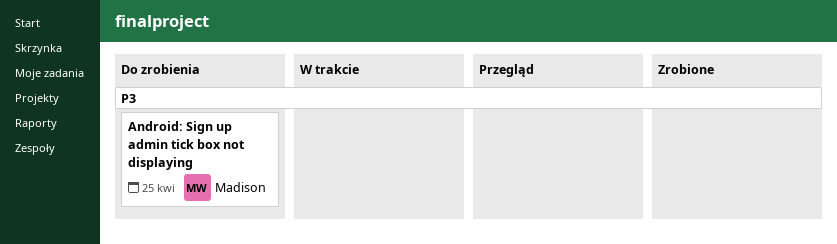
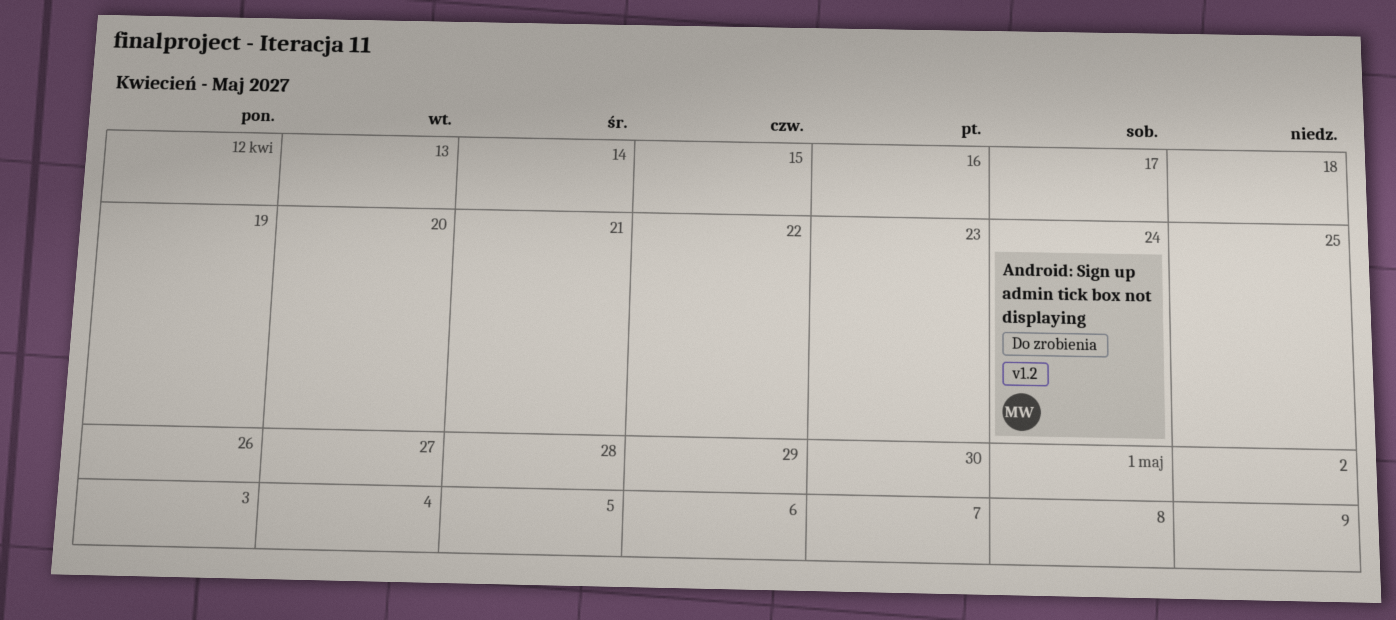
Android: Sign up admin tick box not displaying, due: Apr 25 -> Apr 24

